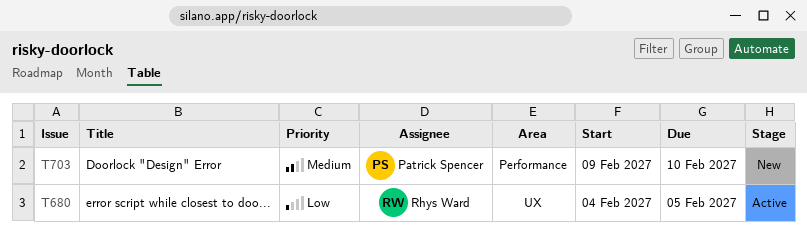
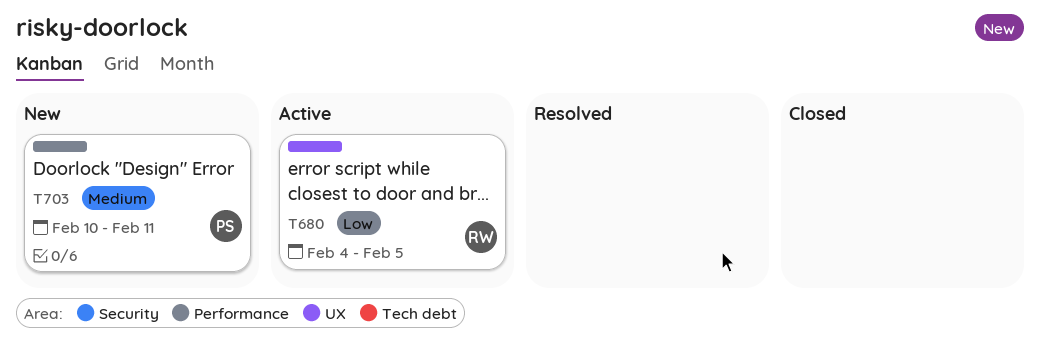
T703, start: Feb 9 -> Feb 10
T703, due: Feb 10 -> Feb 11

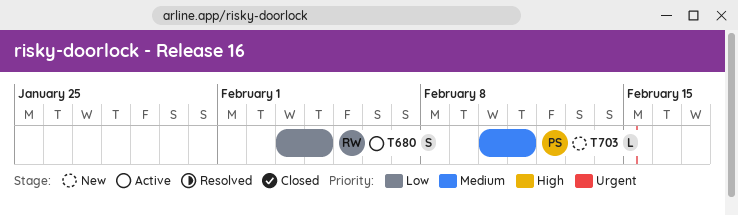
T680, start: Feb 4 -> Feb 3
T680, due: Feb 5 -> Feb 4

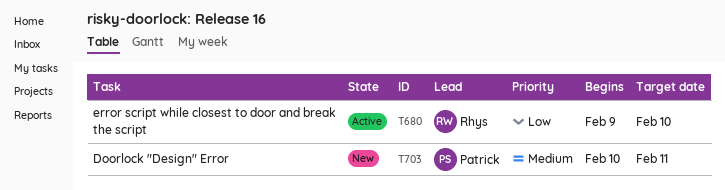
T680, start: Feb 3 -> Feb 9
T680, due: Feb 4 -> Feb 10

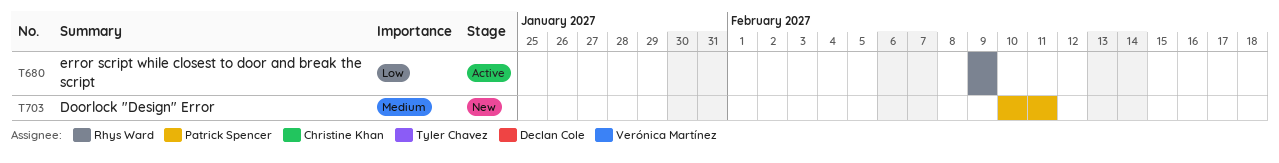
T680, due: Feb 10 -> Feb 9

